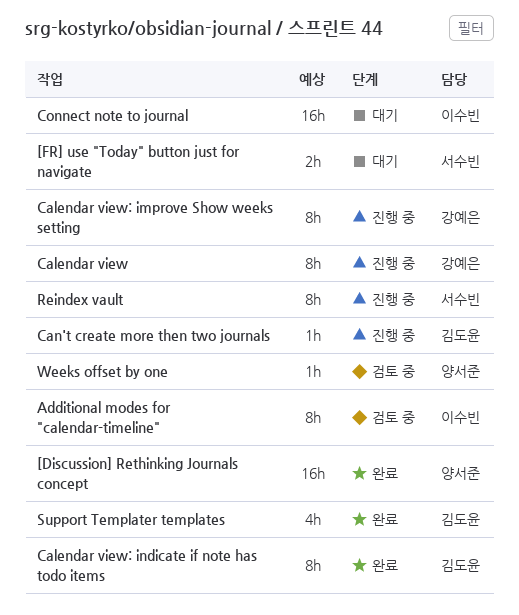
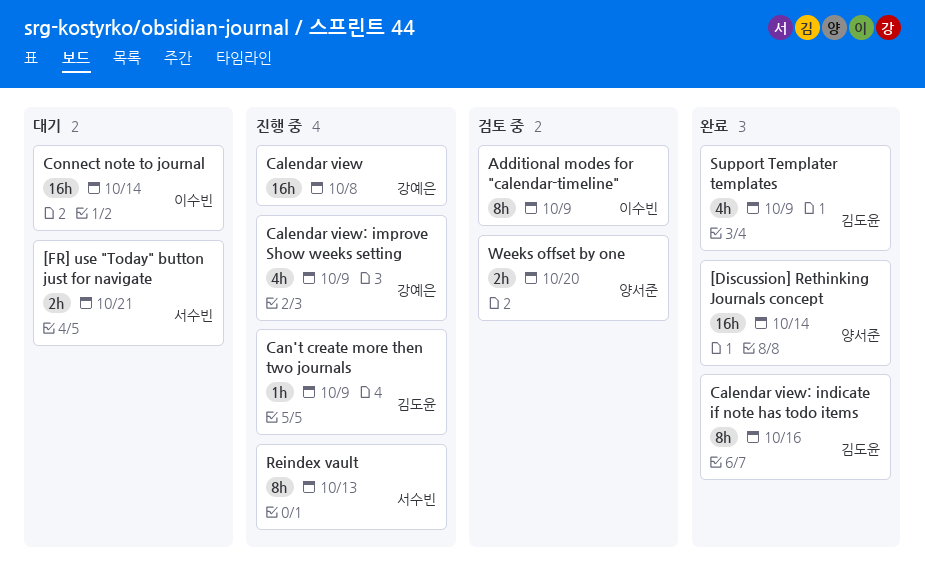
Calendar view, estimate: 8h -> 16h
Calendar view: improve Show weeks setting, estimate: 8h -> 4h
Weeks offset by one, estimate: 1h -> 2h

